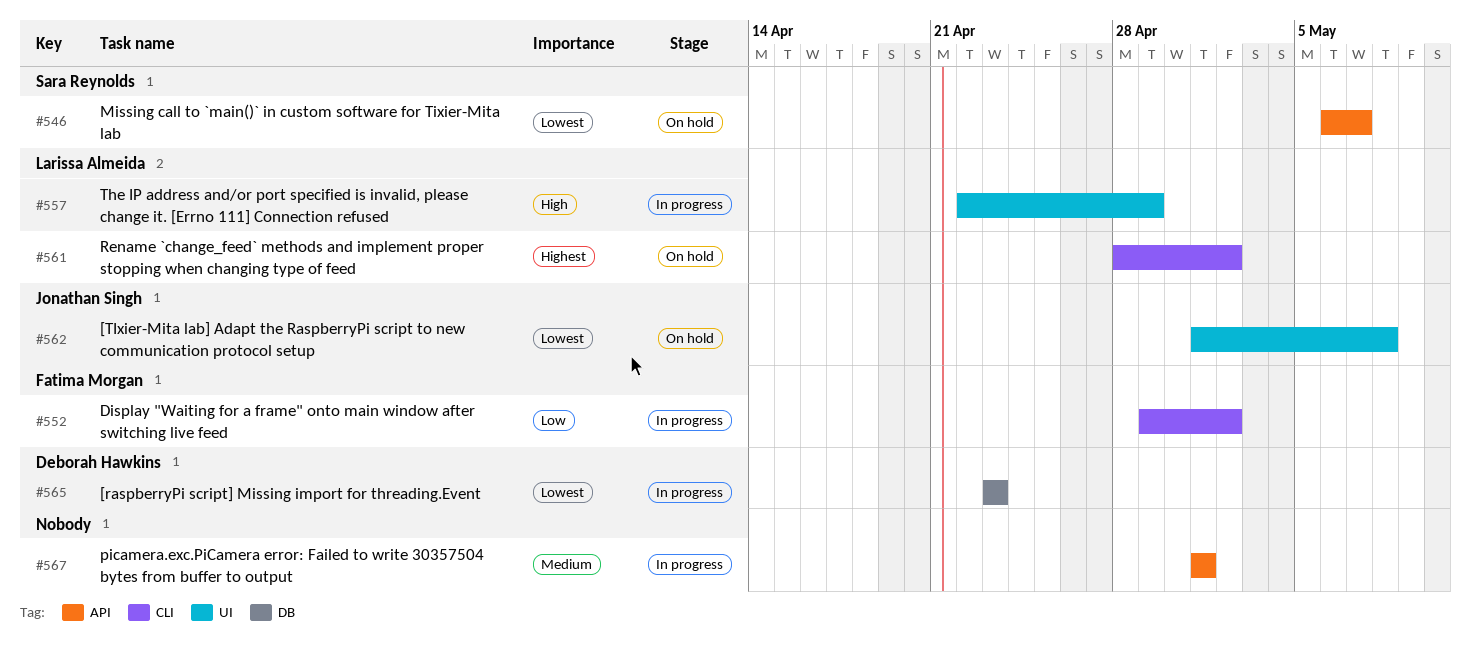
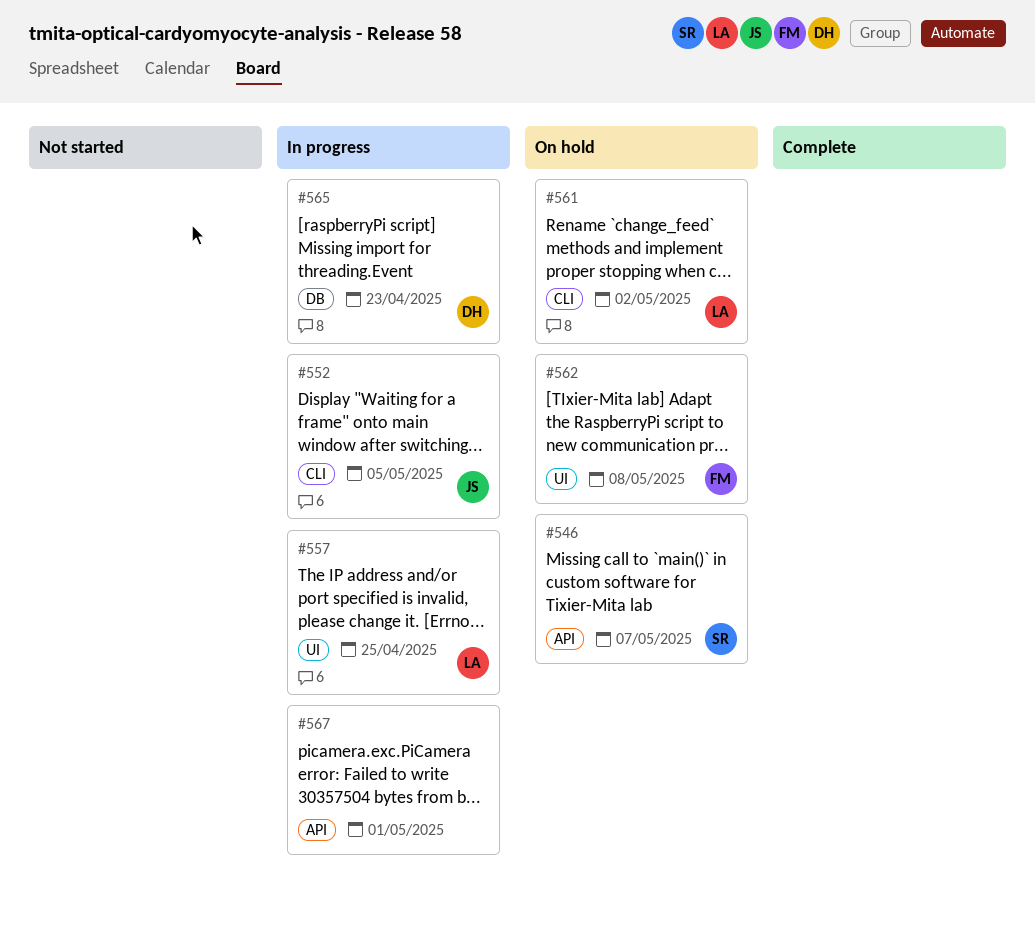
#552, owner: Fatima Morgan -> Jonathan Singh
#552, due: May 2 -> May 5
#557, due: Apr 29 -> Apr 25
#562, owner: Jonathan Singh -> Fatima Morgan

